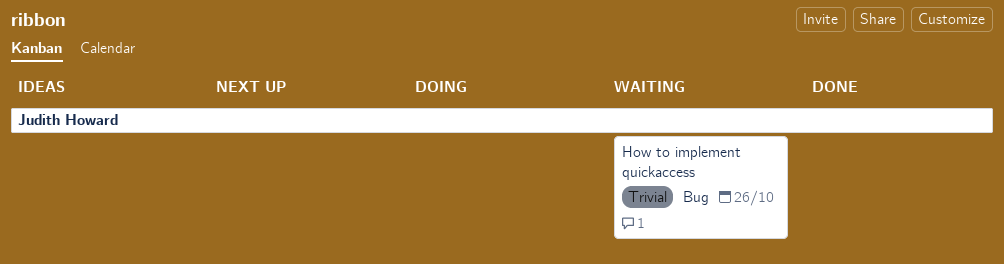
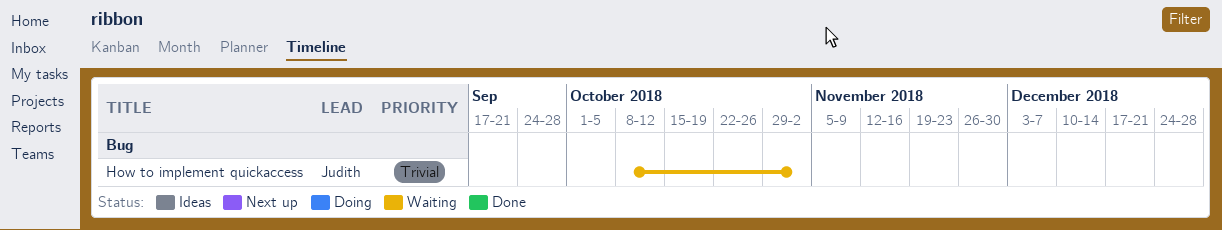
How to implement quickaccess, due: Oct 26 -> Nov 2

